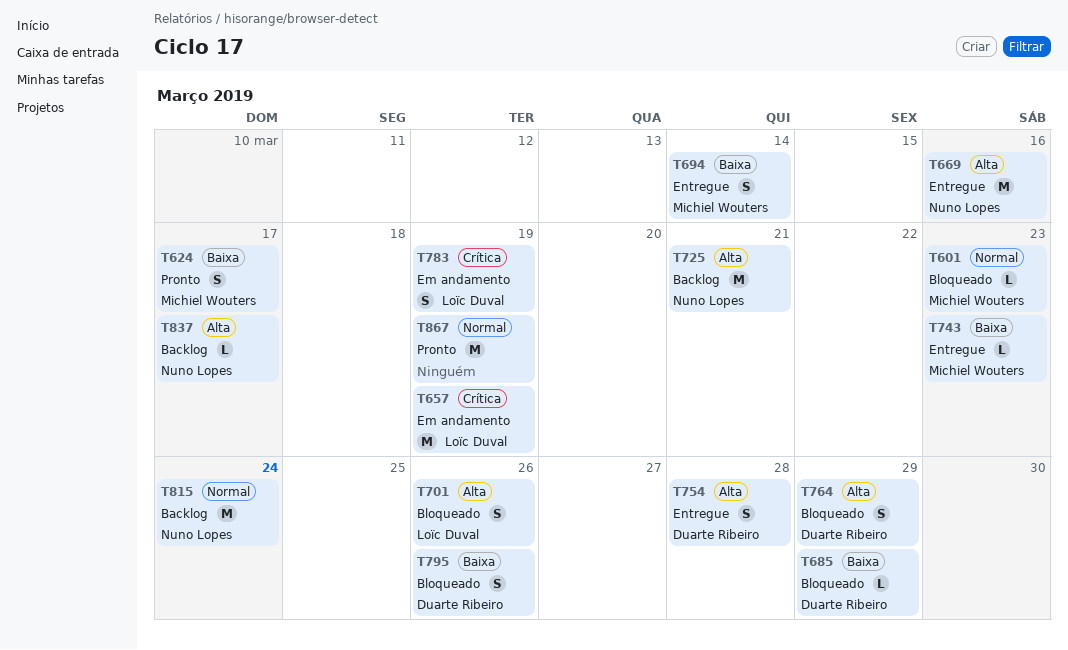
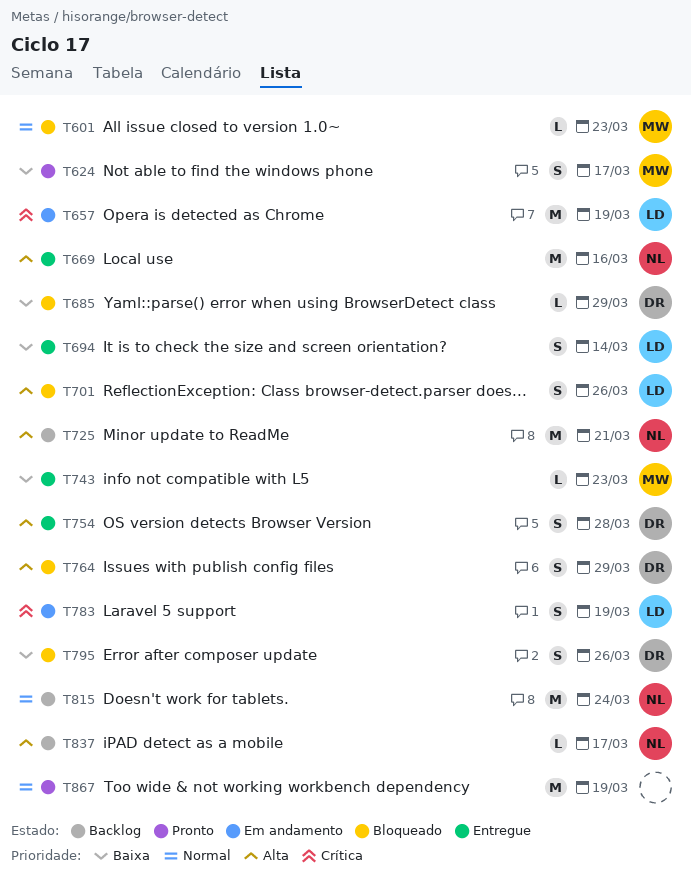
T694, owner: Michiel Wouters -> Loïc Duval

